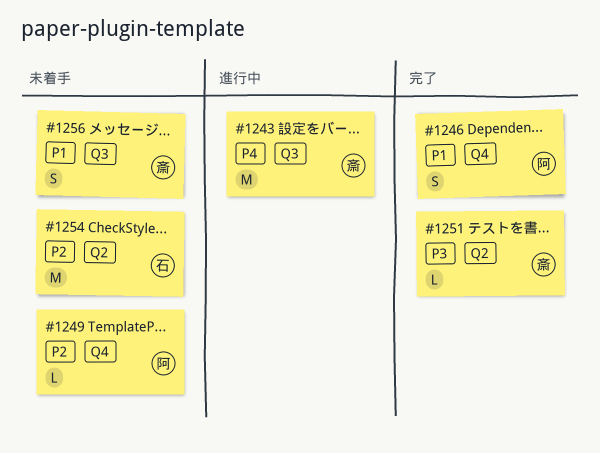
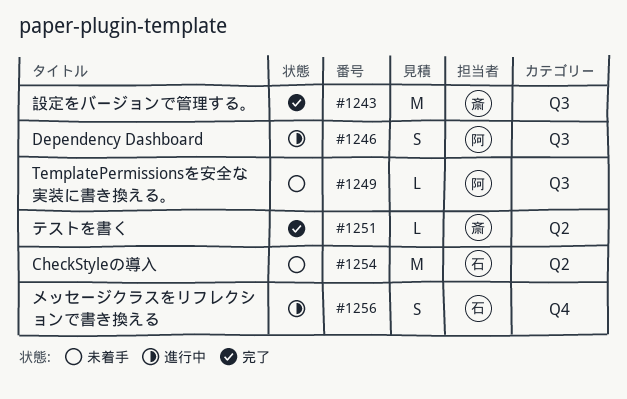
#1243, status: 進行中 -> 完了
#1246, status: 完了 -> 進行中
#1246, label: Q4 -> Q3
#1249, label: Q4 -> Q3
#1256, status: 未着手 -> 進行中
#1256, owner: 斎 -> 石
#1256, label: Q3 -> Q4

